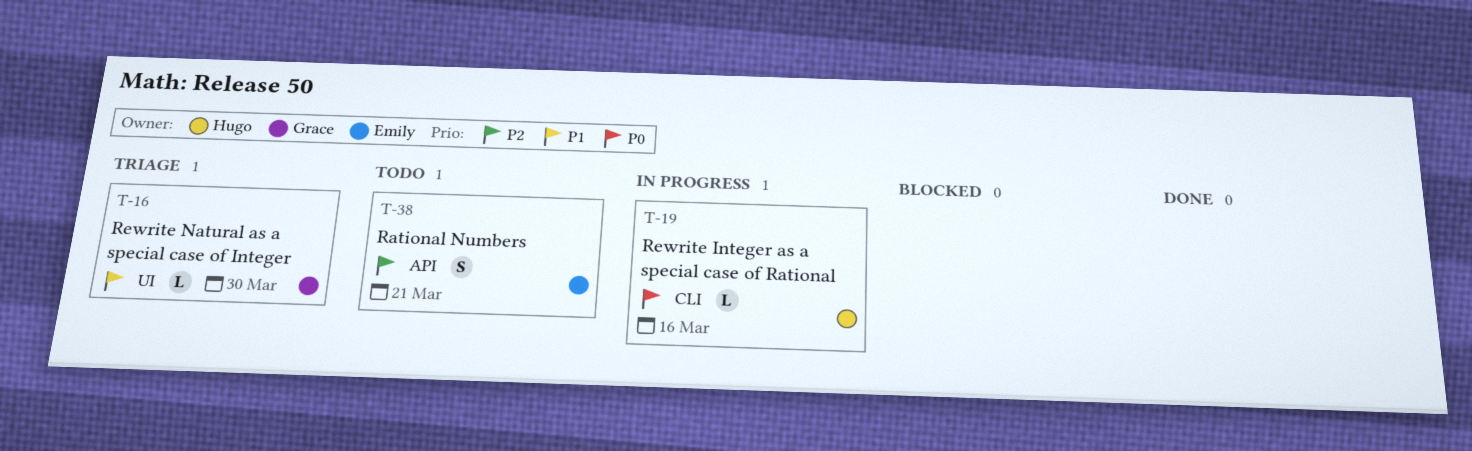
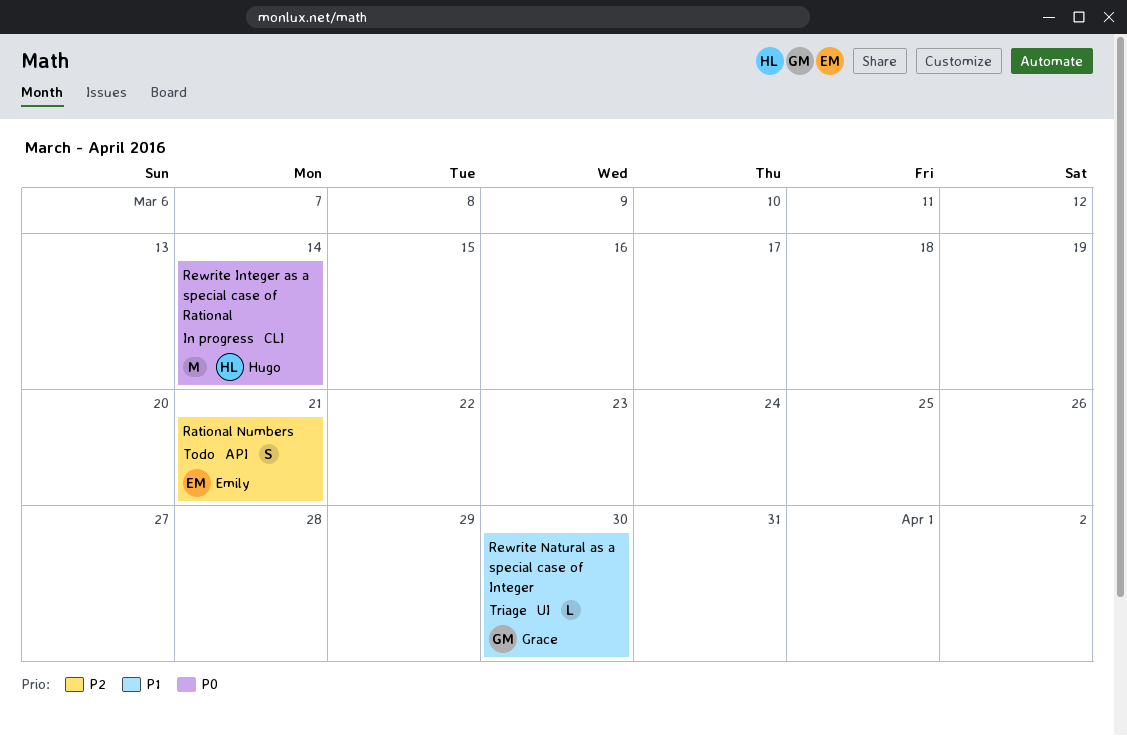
Rewrite Integer as a special case of Rational, estimate: L -> M
Rewrite Integer as a special case of Rational, due: Mar 16 -> Mar 14

